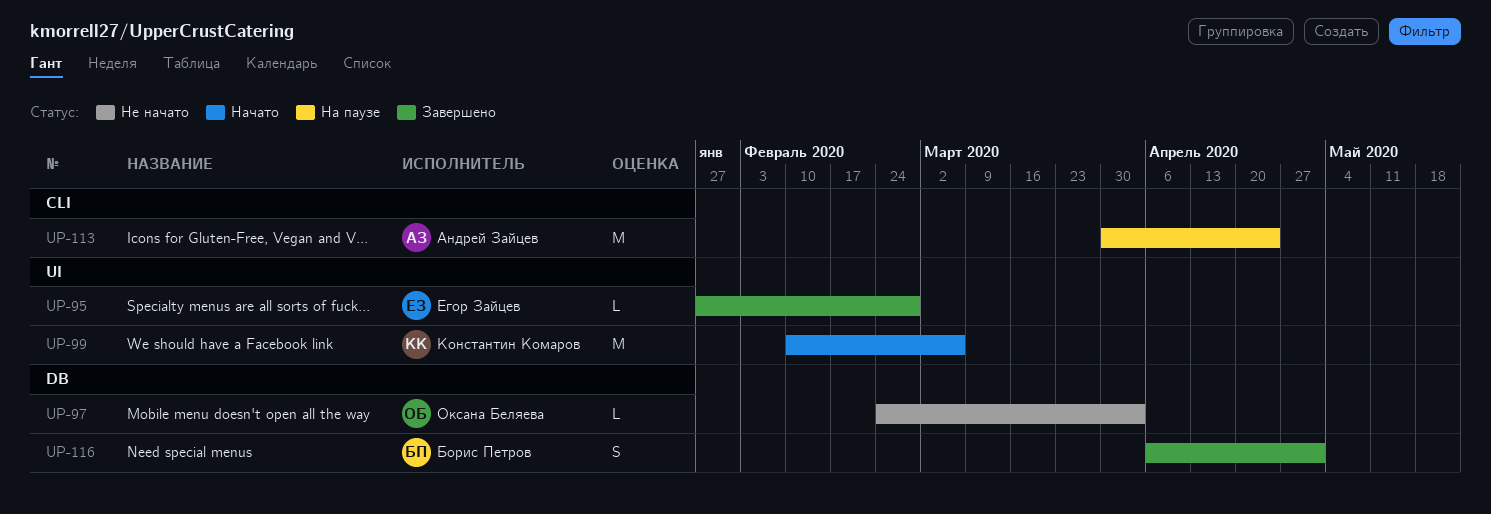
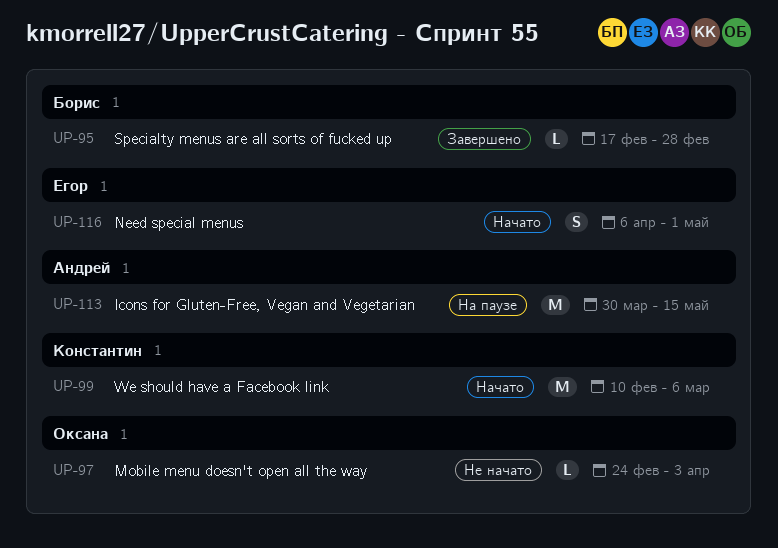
UP-95, owner: Егор Зайцев -> Борис Петров
UP-95, start: Jan 27 -> Feb 17
UP-113, due: Apr 24 -> May 15
UP-116, status: Завершено -> Начато
UP-116, owner: Борис Петров -> Егор Зайцев

